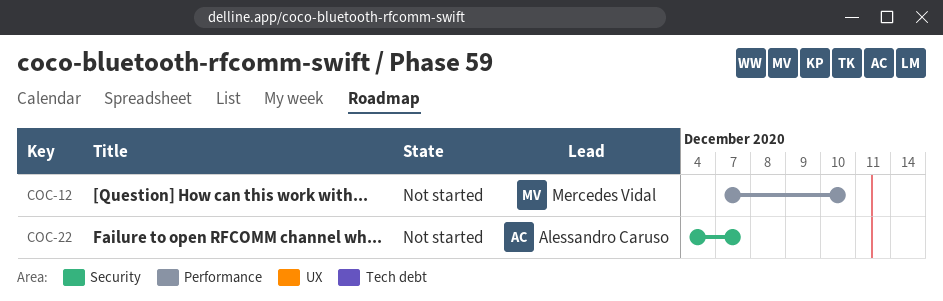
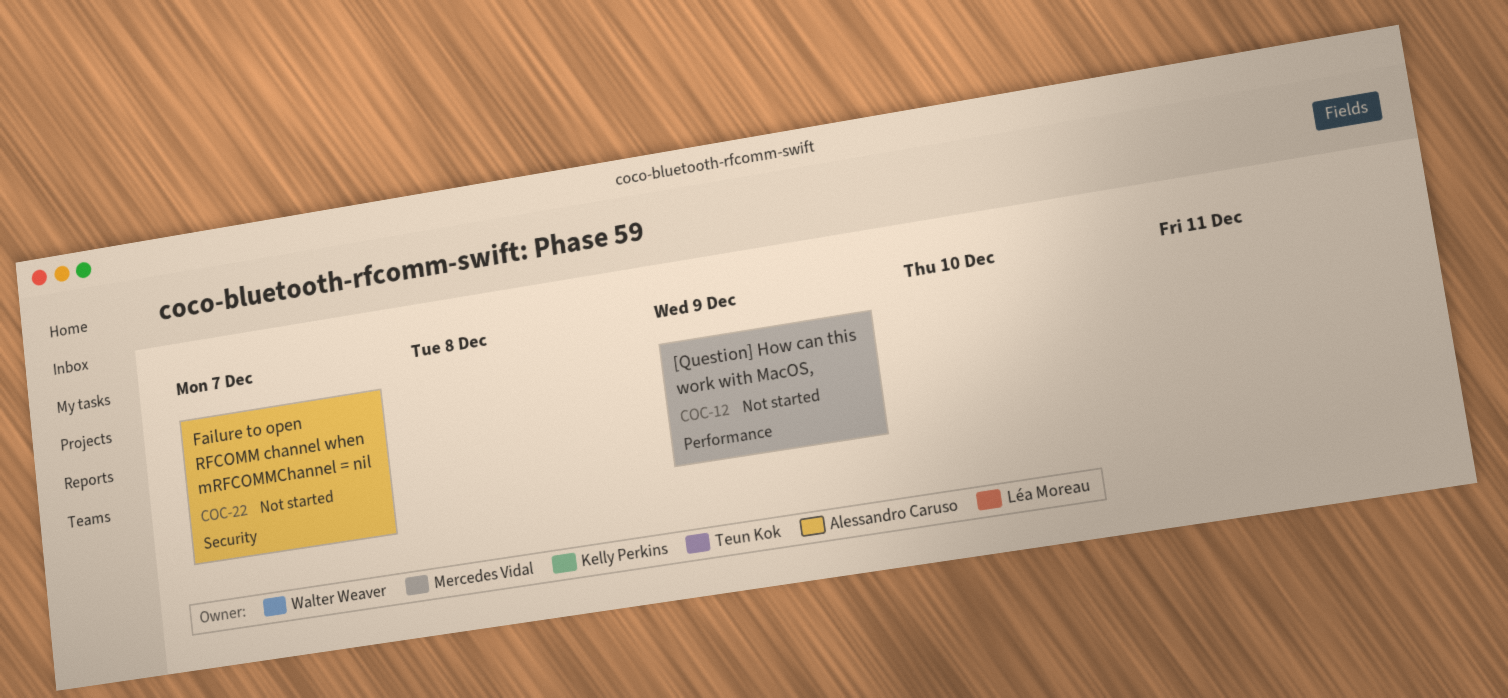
COC-12, due: Dec 10 -> Dec 9

